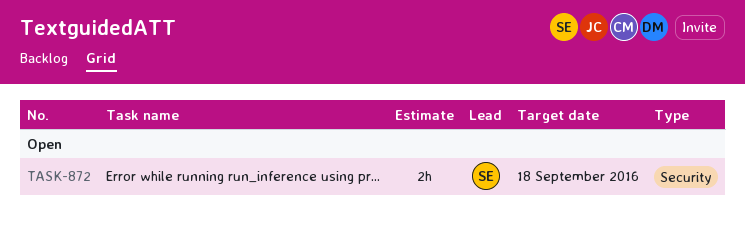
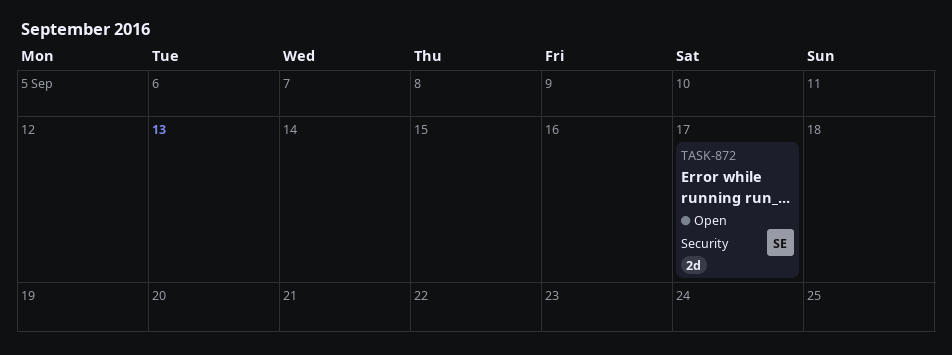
TASK-872, estimate: 2h -> 2d
TASK-872, due: Sep 18 -> Sep 17

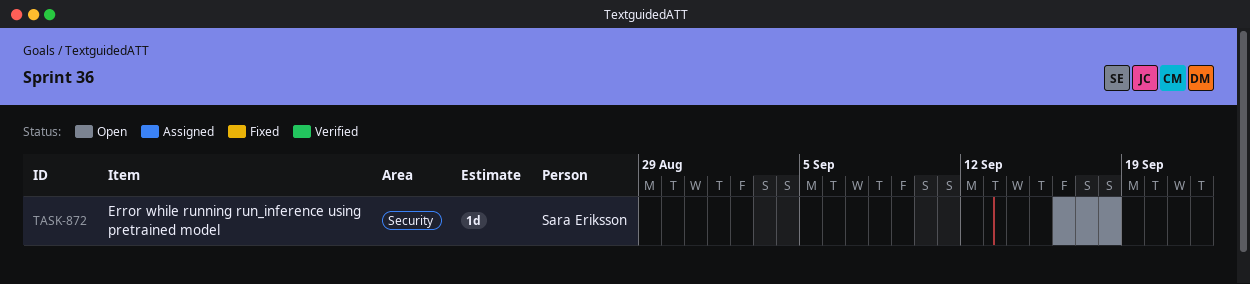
TASK-872, estimate: 2d -> 1d
TASK-872, due: Sep 17 -> Sep 18

